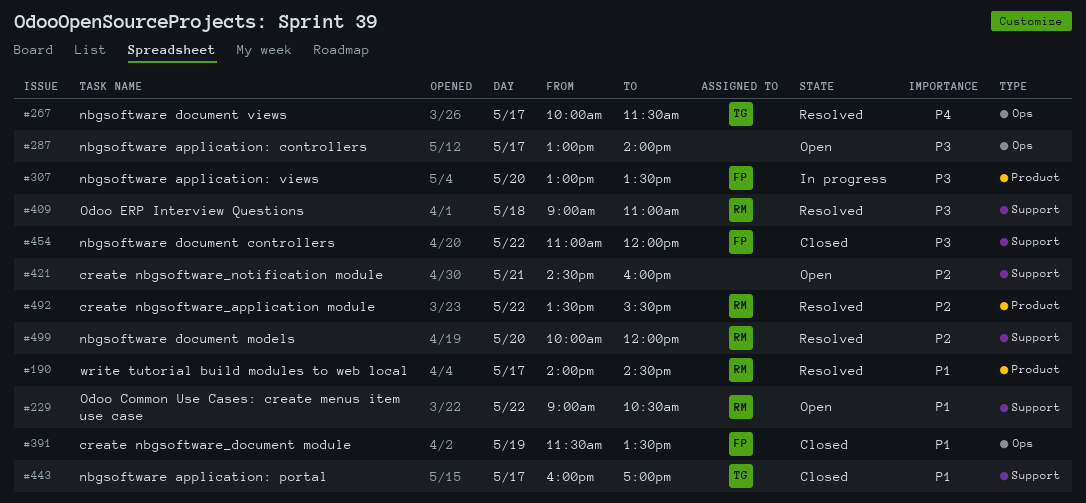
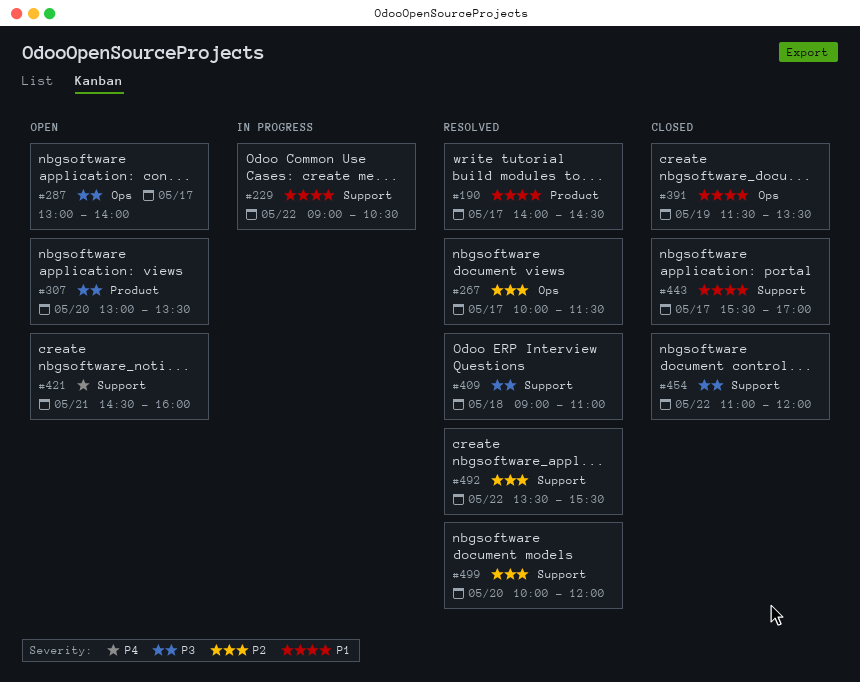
#229, status: Open -> In progress
#267, priority: P4 -> P2
#307, status: In progress -> Open
#421, priority: P2 -> P4
#443, begins: 16:00 -> 15:30
#492, label: Product -> Support

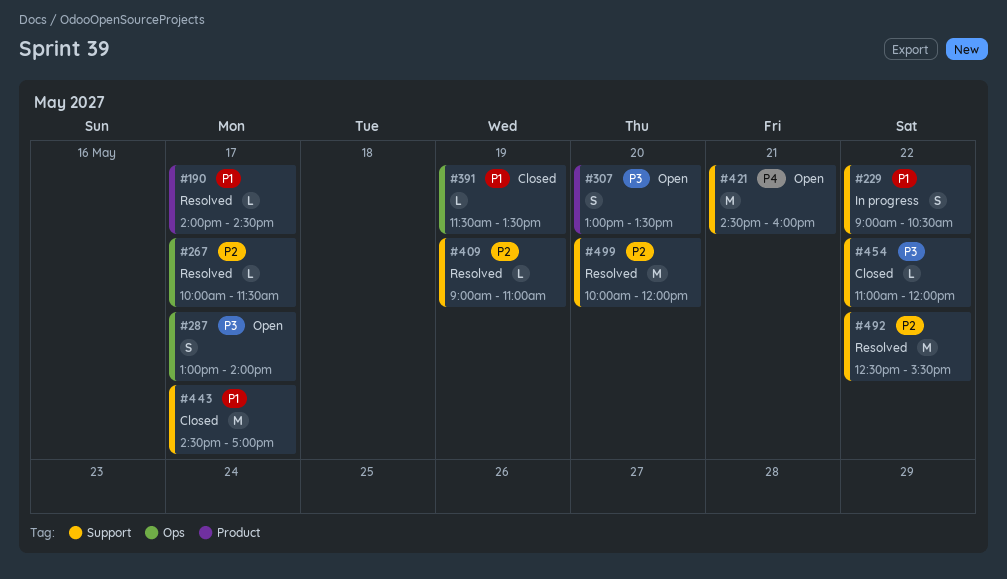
#409, priority: P3 -> P2
#409, day: May 18 -> May 19
#443, begins: 15:30 -> 14:30
#492, begins: 13:30 -> 12:30

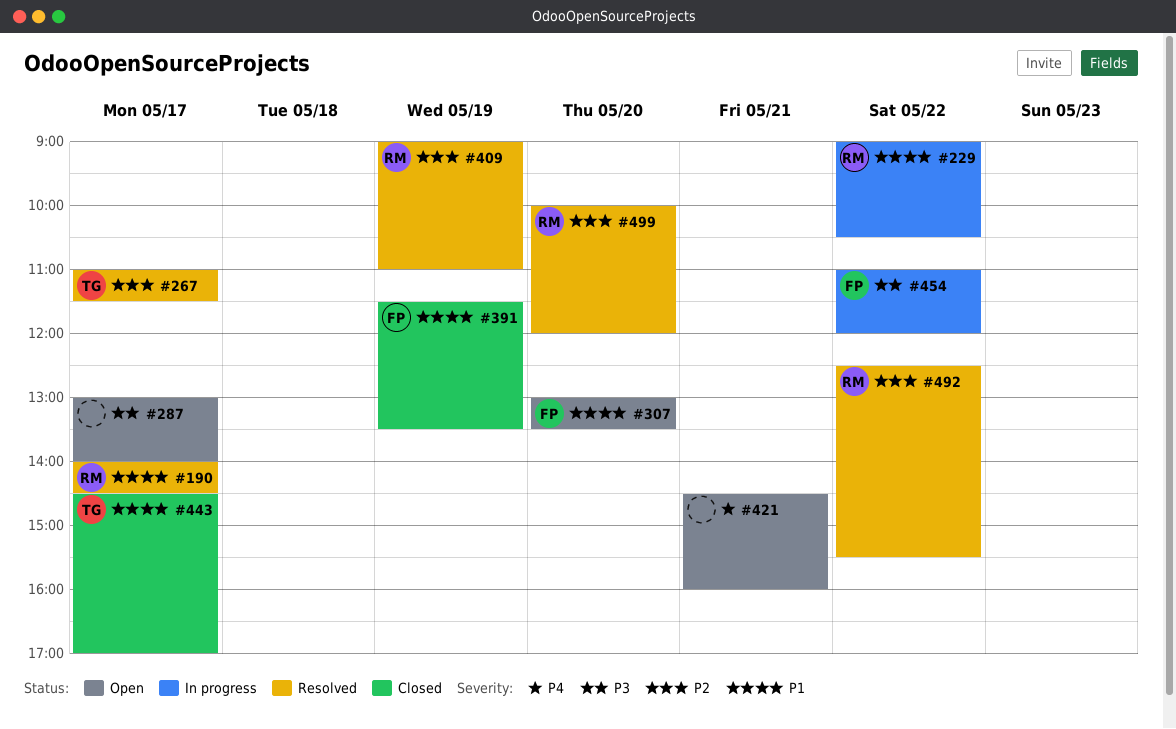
#267, begins: 10:00 -> 11:00
#307, priority: P3 -> P1
#454, status: Closed -> In progress

